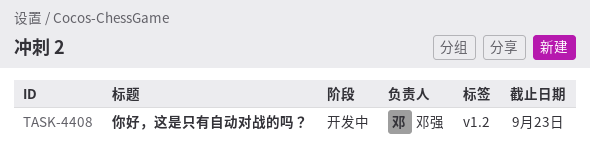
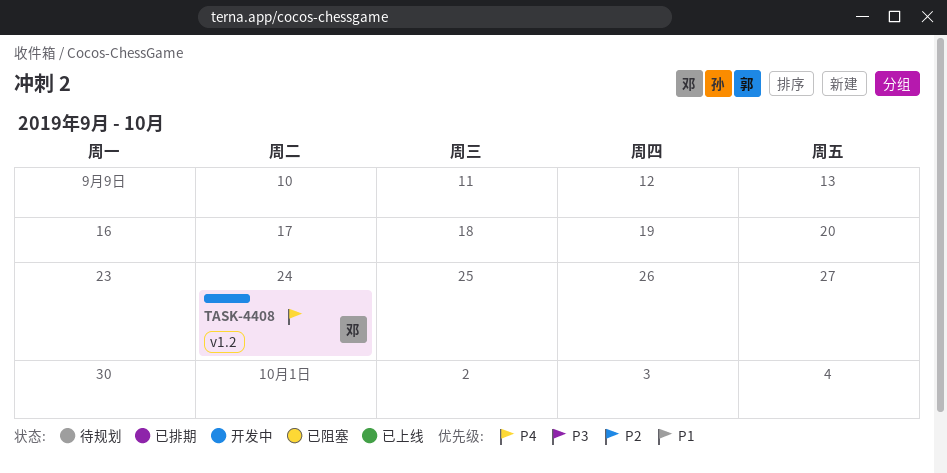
TASK-4408, due: Sep 23 -> Sep 24

